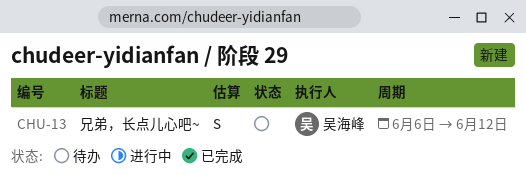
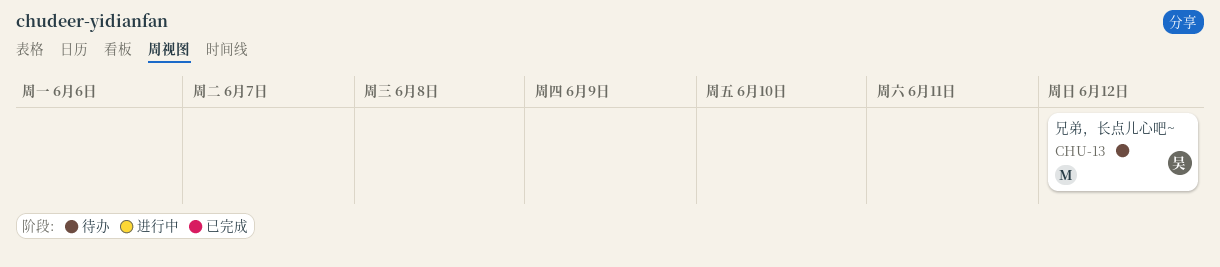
CHU-13, estimate: S -> M

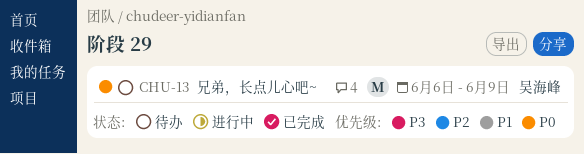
CHU-13, due: Jun 12 -> Jun 9

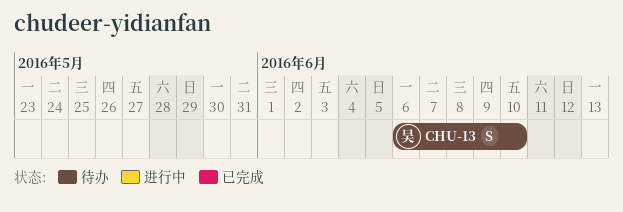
CHU-13, estimate: M -> S
CHU-13, due: Jun 9 -> Jun 10

